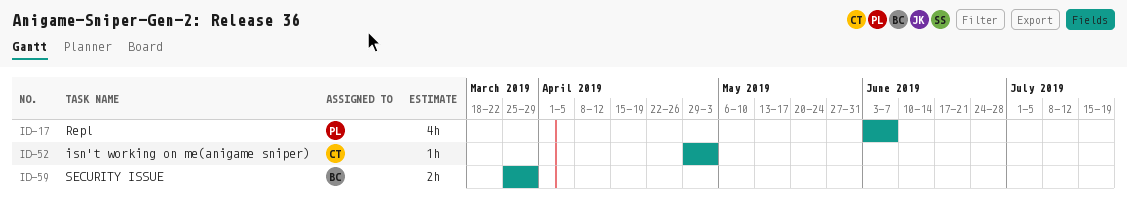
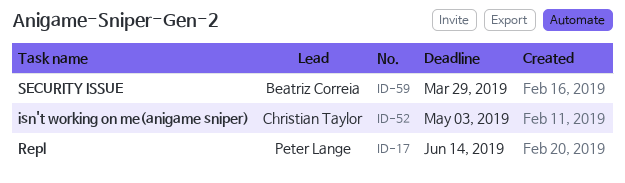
ID-17, due: Jun 7 -> Jun 14

